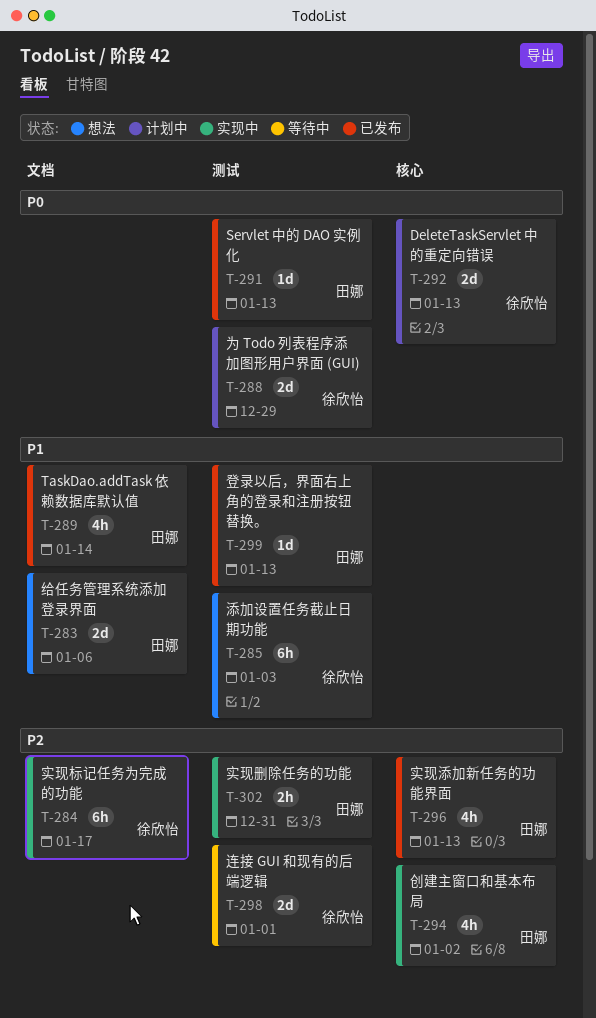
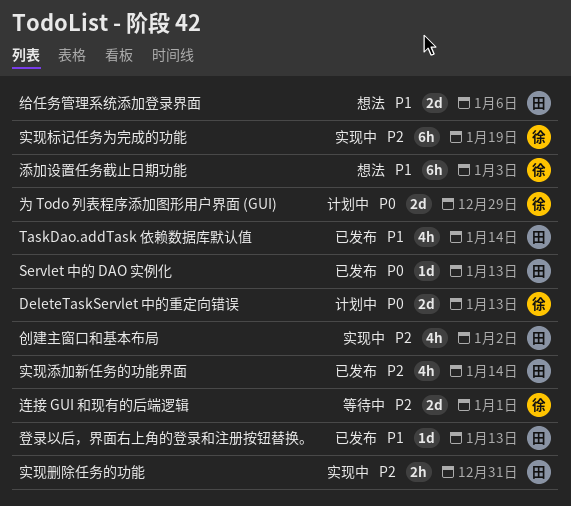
实现标记任务为完成的功能, due: Jan 17 -> Jan 19
实现添加新任务的功能界面, due: Jan 13 -> Jan 14

